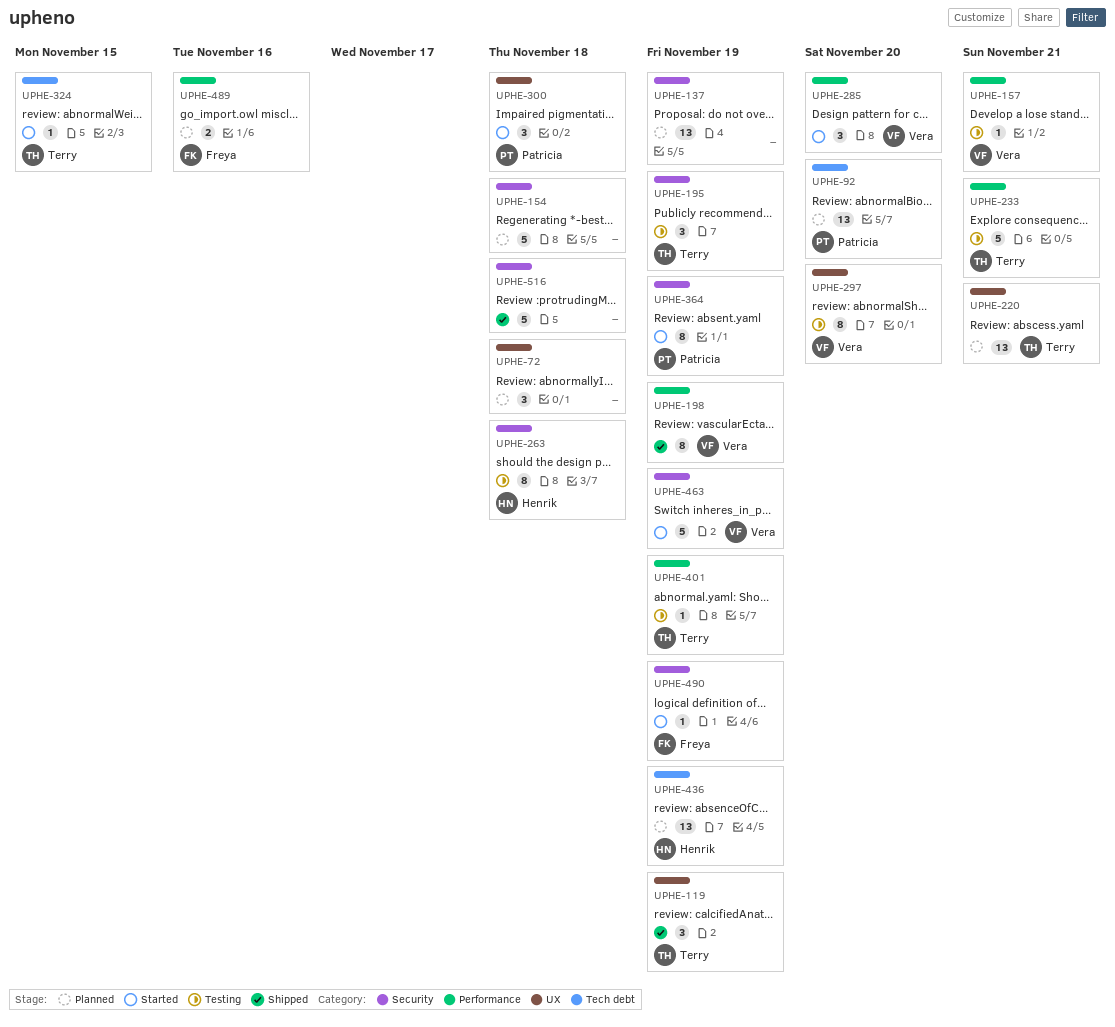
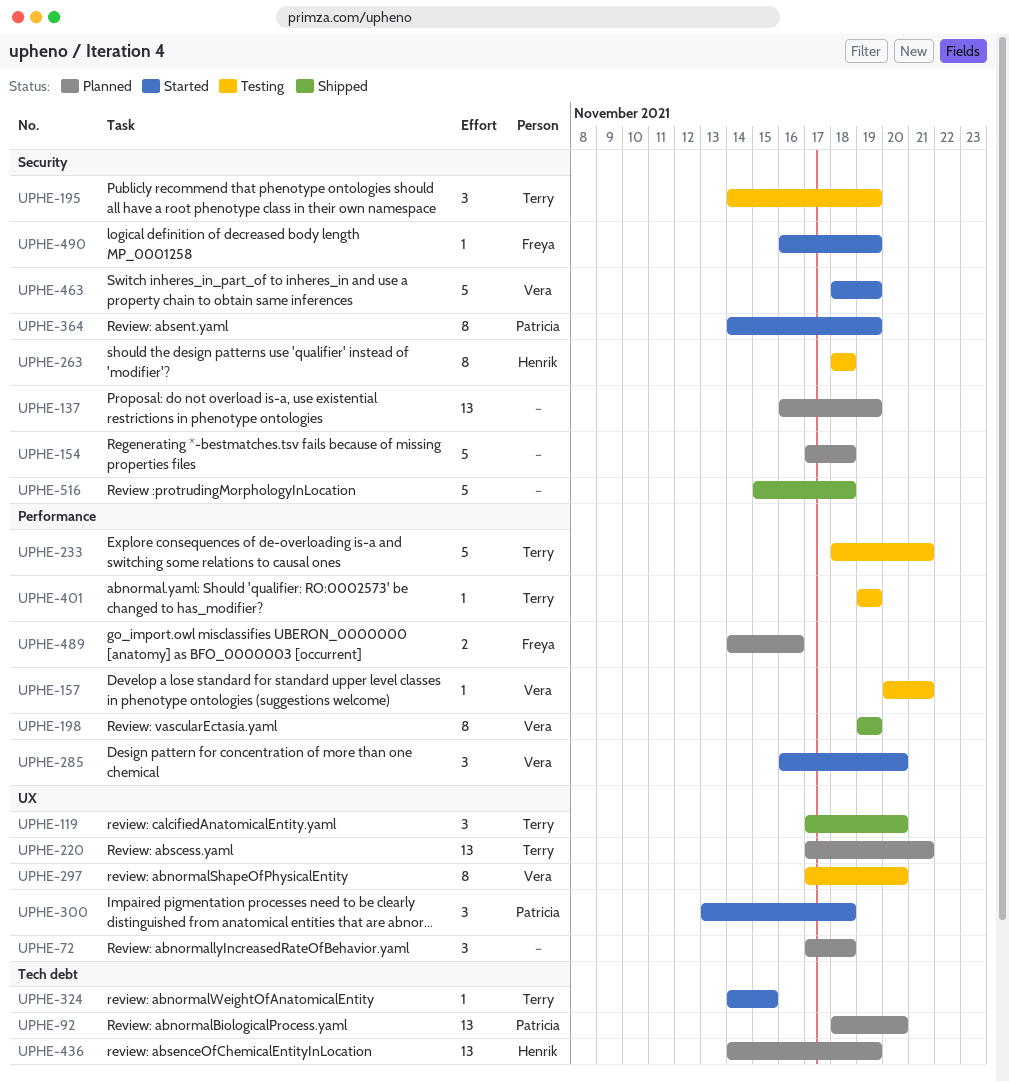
UPHE-119, due: Nov 19 -> Nov 20

